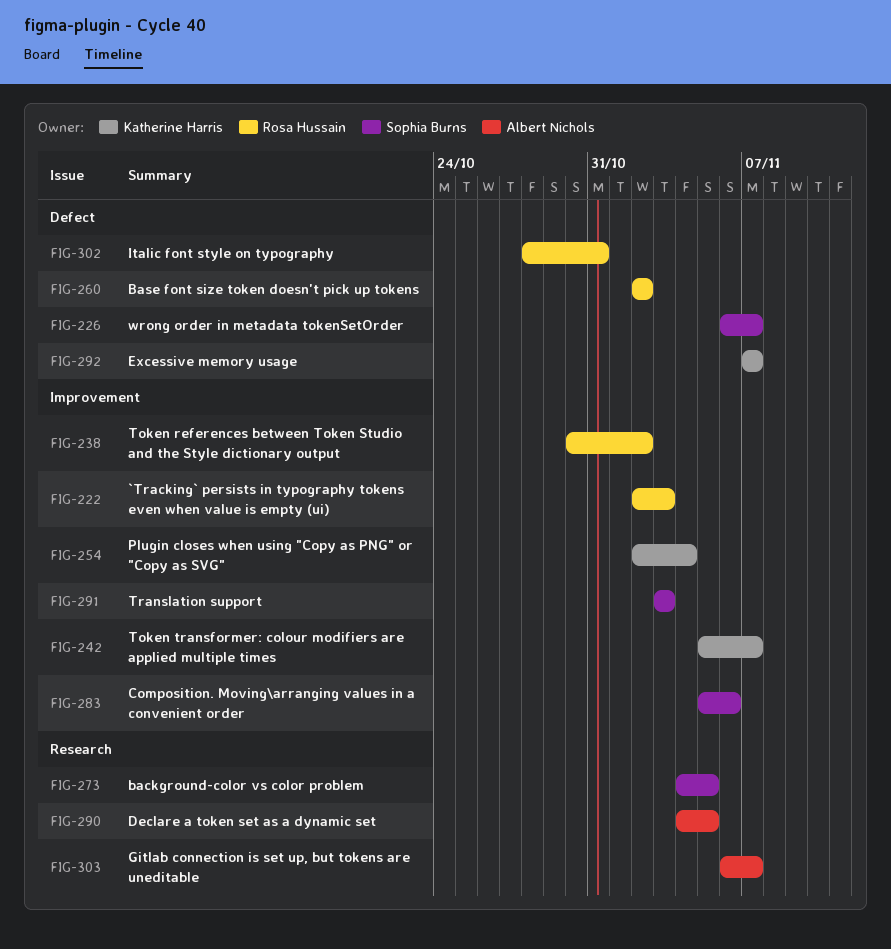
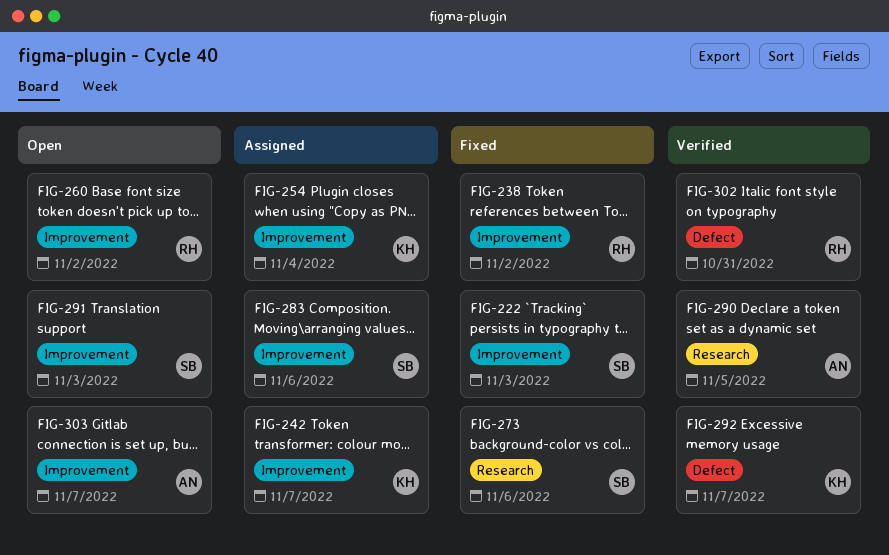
FIG-222, owner: Rosa Hussain -> Sophia Burns
FIG-226: present -> none
FIG-260, label: Defect -> Improvement
FIG-273, due: Nov 5 -> Nov 6
FIG-303, label: Research -> Improvement

